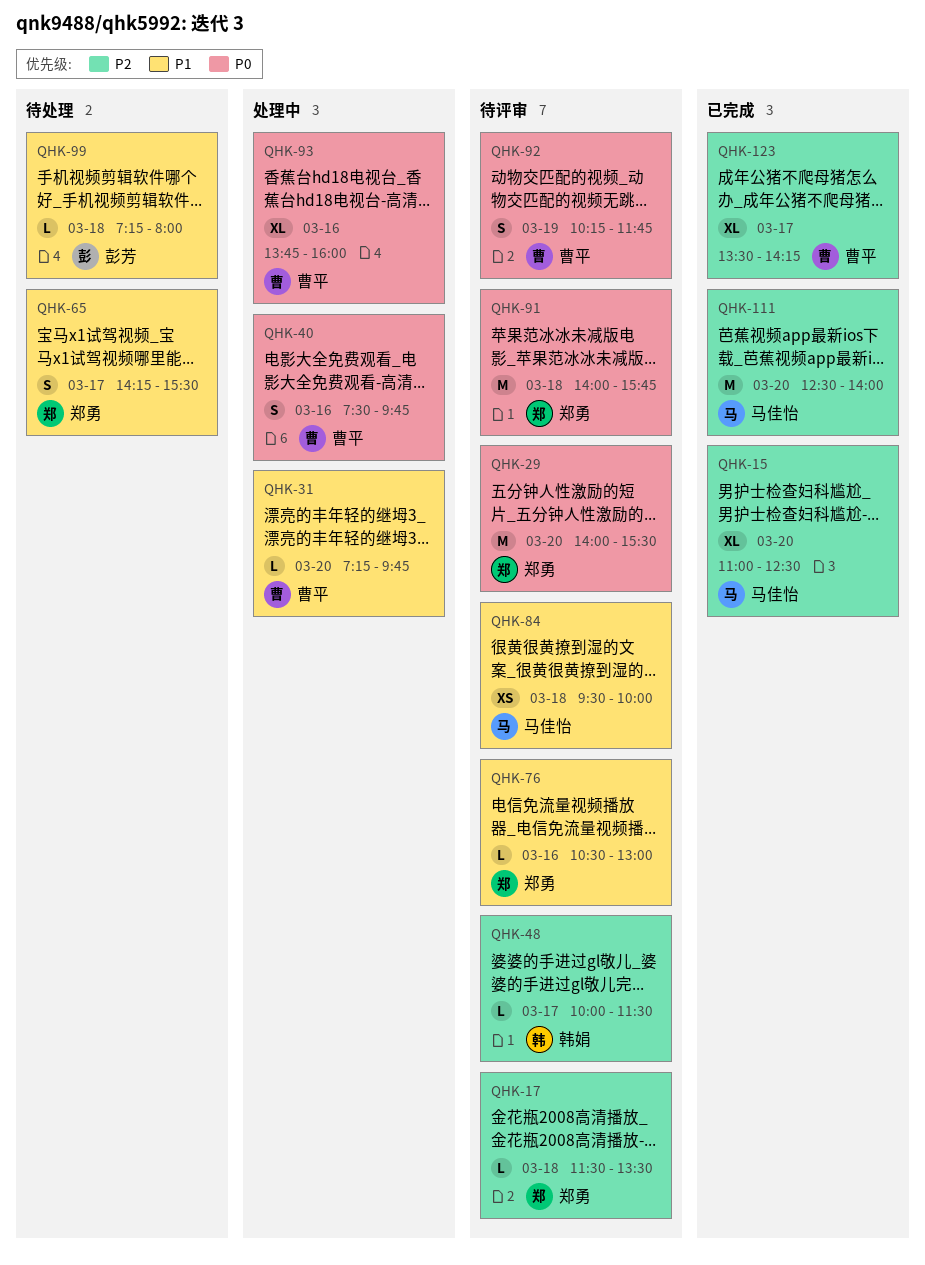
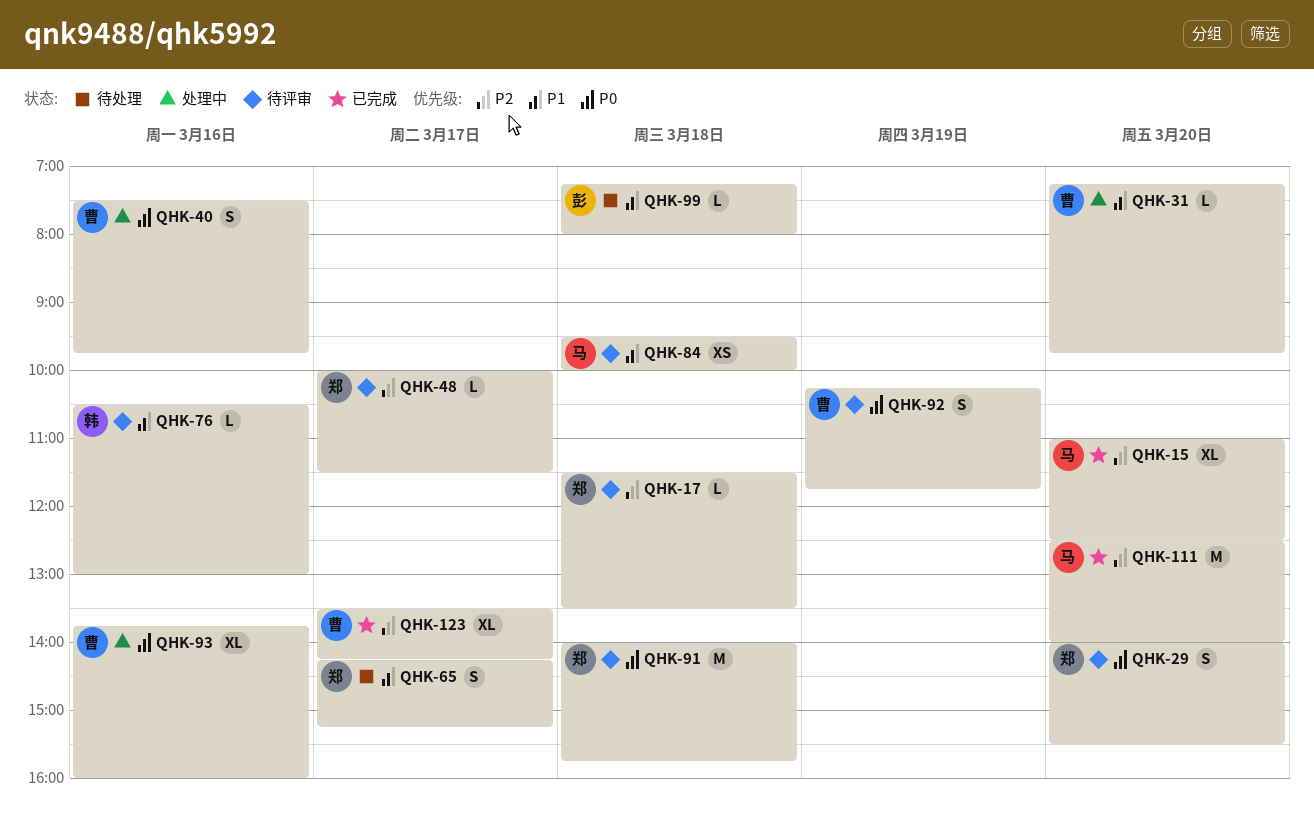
QHK-29, estimate: M -> S
QHK-48, owner: 韩娟 -> 郑勇
QHK-65, ends: 15:30 -> 15:15
QHK-76, owner: 郑勇 -> 韩娟

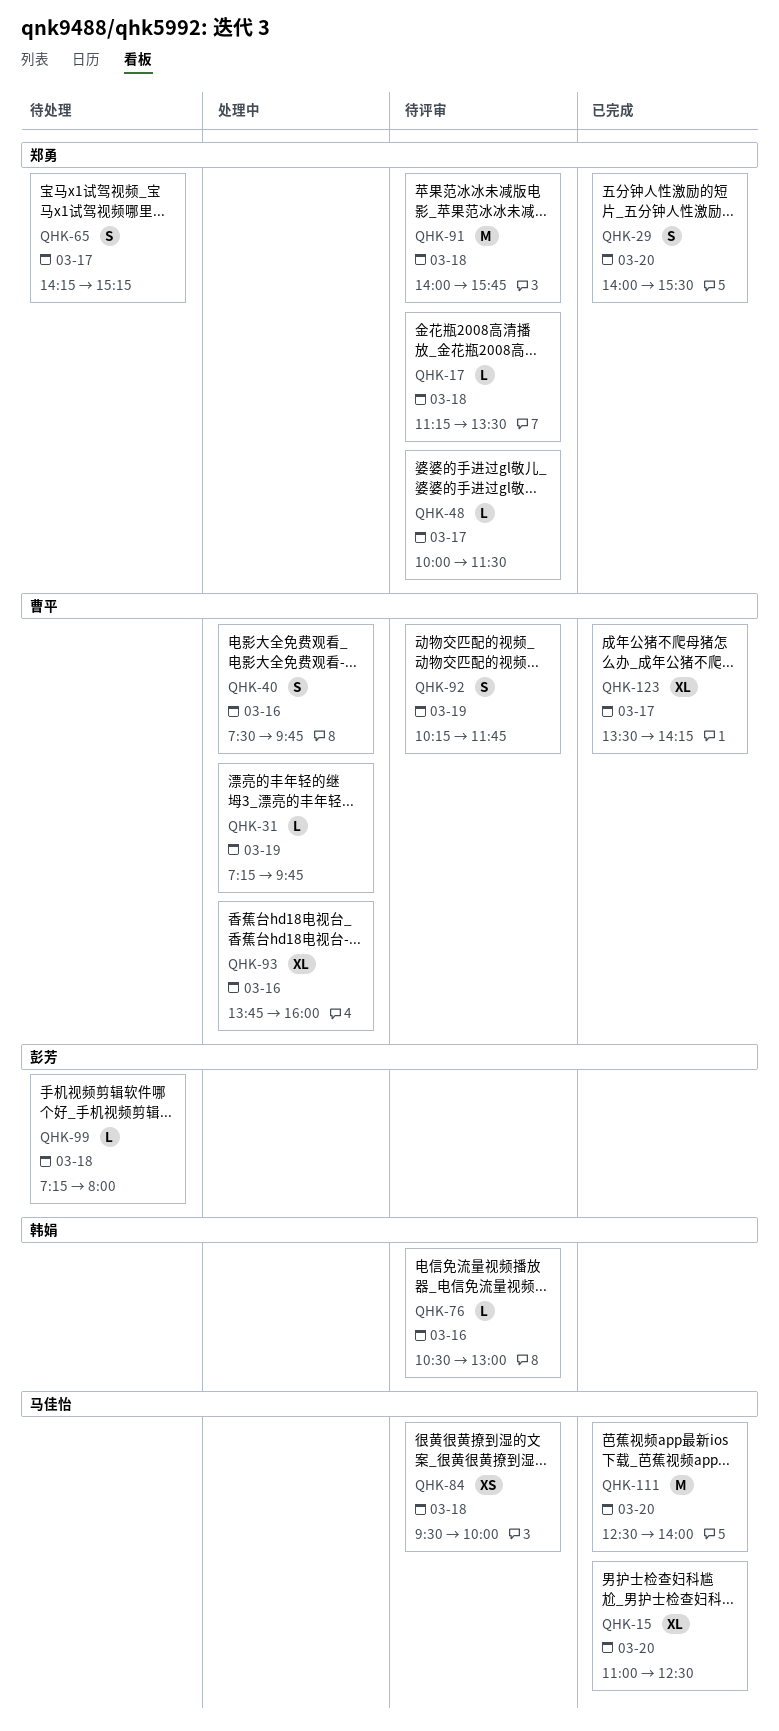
QHK-17, begins: 11:30 -> 11:15
QHK-29, status: 待评审 -> 已完成
QHK-31, day: Mar 20 -> Mar 19

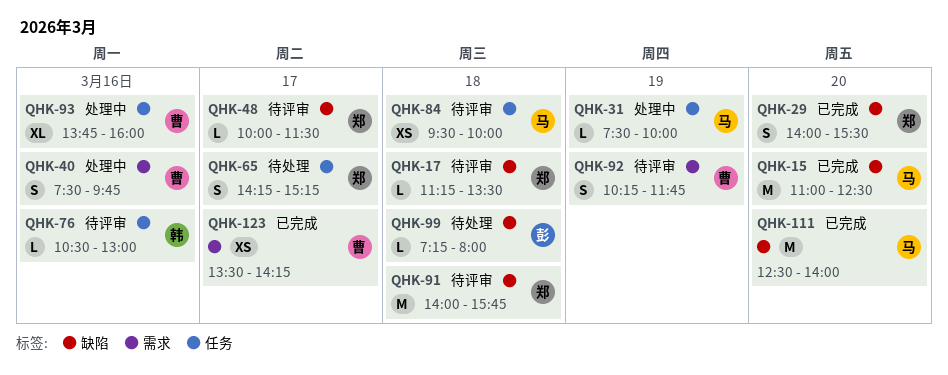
QHK-15, estimate: XL -> M
QHK-31, owner: 曹平 -> 马佳怡
QHK-31, begins: 07:15 -> 07:30
QHK-31, ends: 09:45 -> 10:00
QHK-123, estimate: XL -> XS

